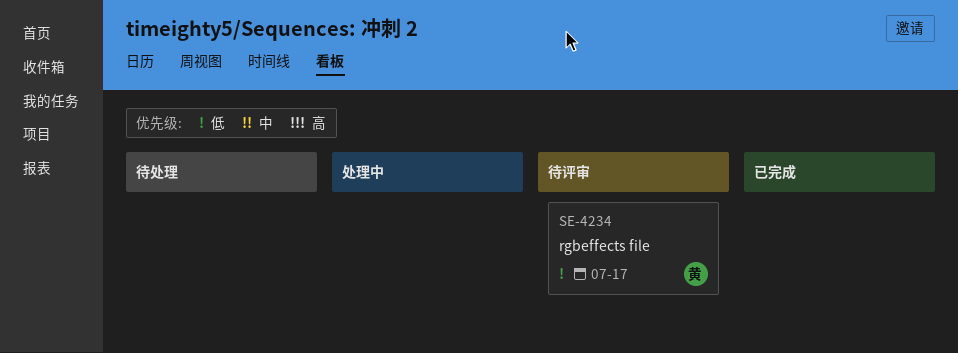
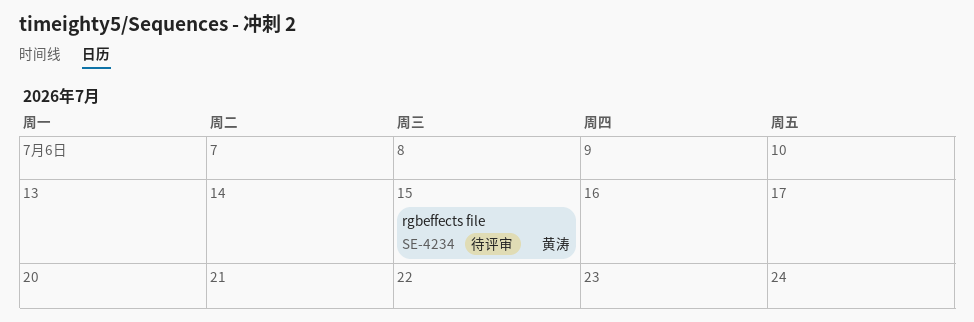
SE-4234, due: Jul 17 -> Jul 15

